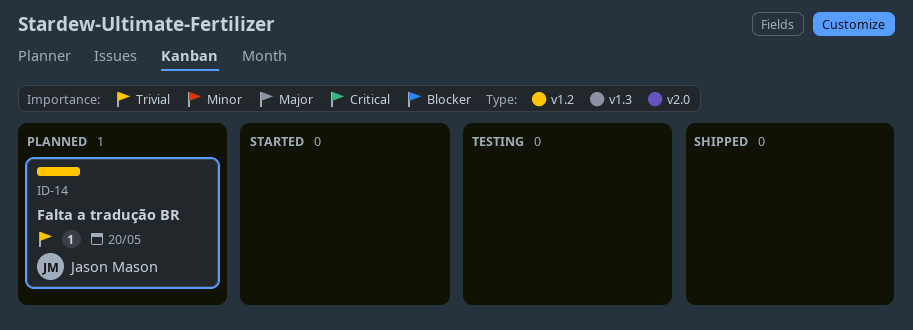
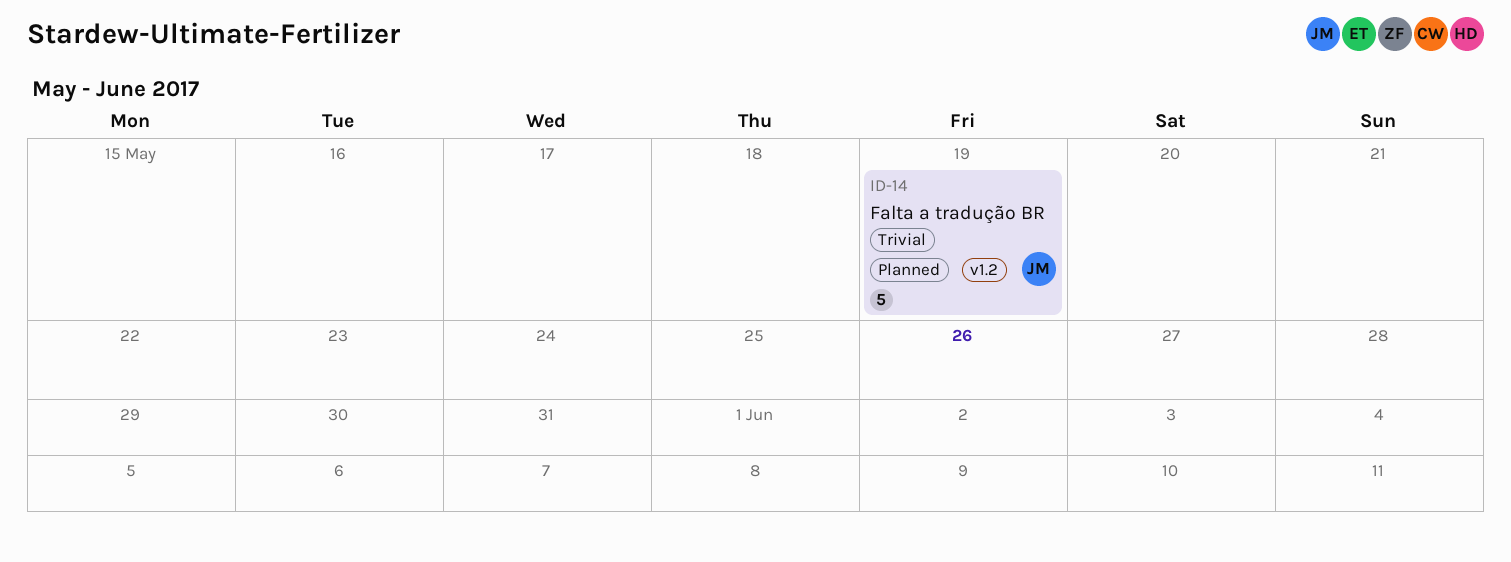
ID-14, estimate: 1 -> 5
ID-14, due: May 20 -> May 19

